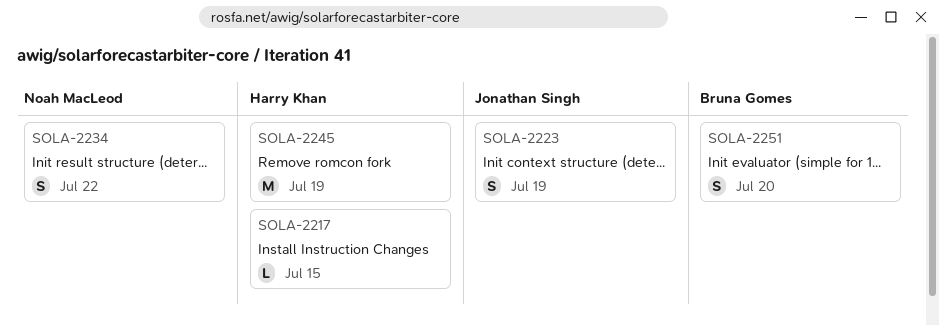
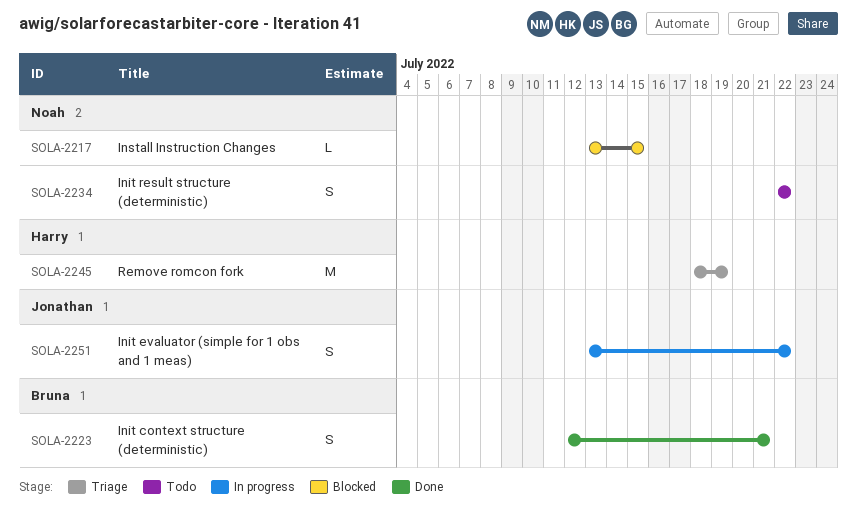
SOLA-2217, owner: Harry Khan -> Noah MacLeod
SOLA-2223, owner: Jonathan Singh -> Bruna Gomes
SOLA-2223, due: Jul 19 -> Jul 21
SOLA-2251, owner: Bruna Gomes -> Jonathan Singh
SOLA-2251, due: Jul 20 -> Jul 22

